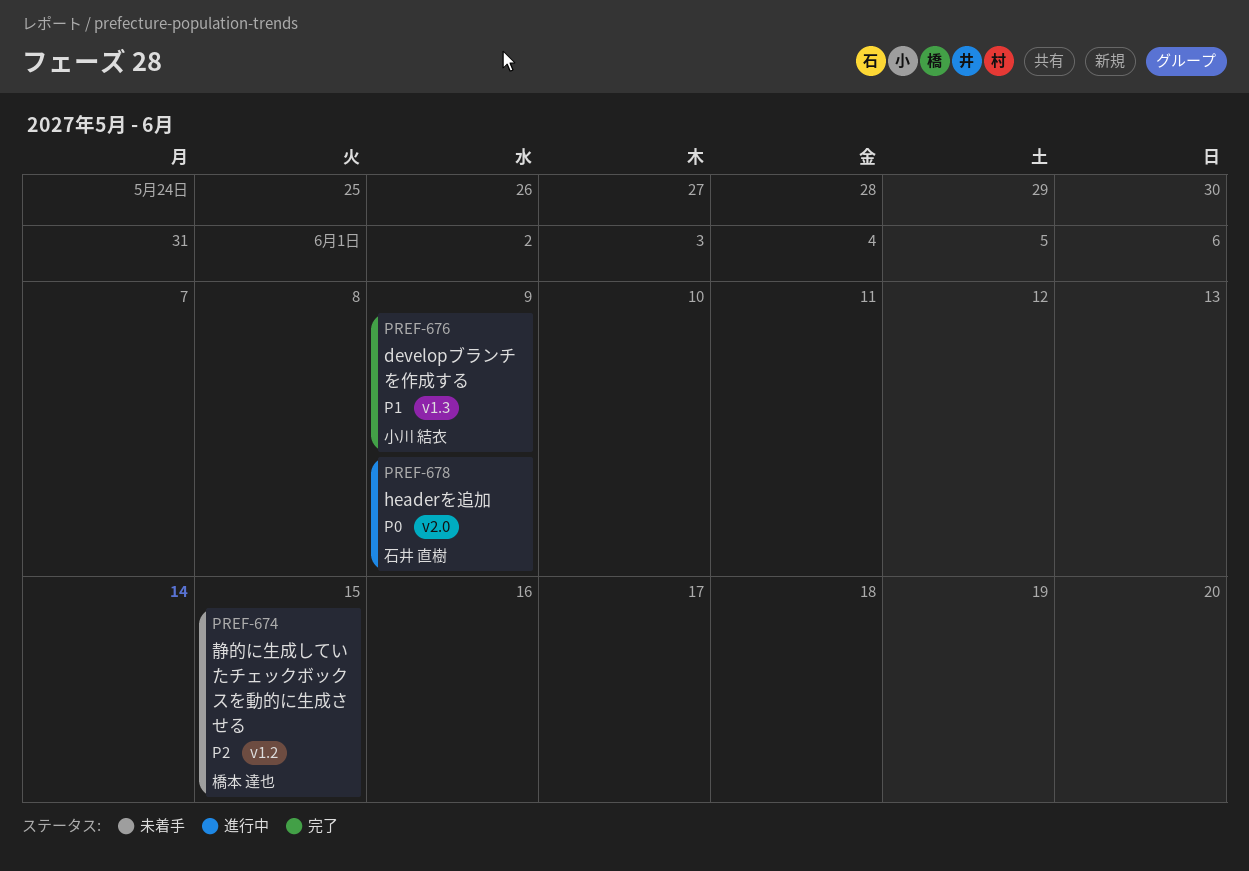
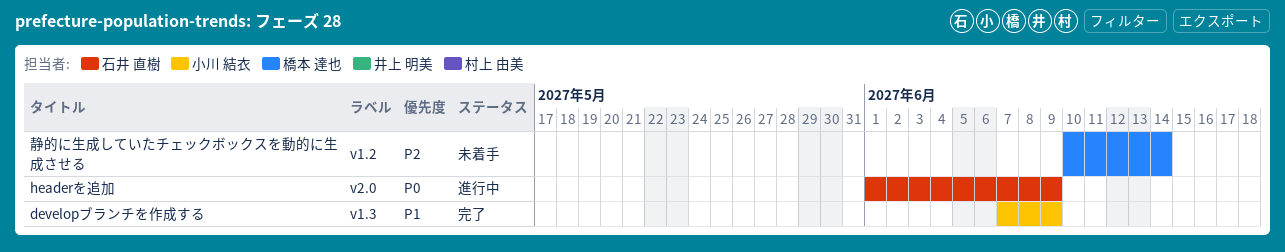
静的に生成していたチェックボックスを動的に生成させる, due: Jun 15 -> Jun 14

